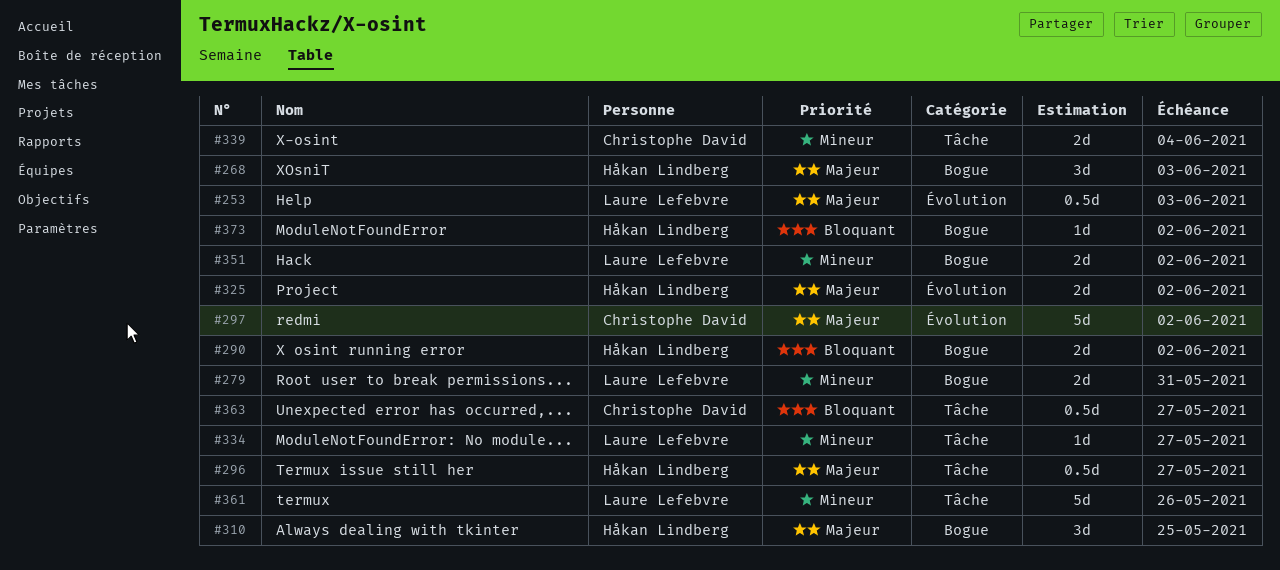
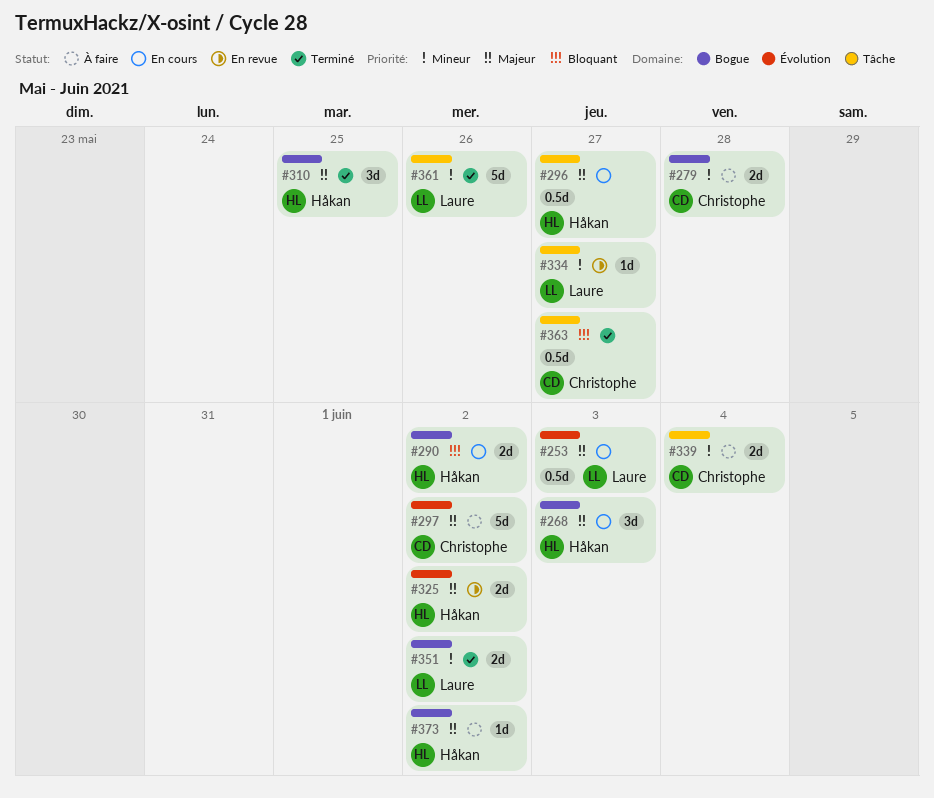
#279, owner: Laure Lefebvre -> Christophe David
#279, due: May 31 -> May 28
#373, priority: Bloquant -> Majeur

